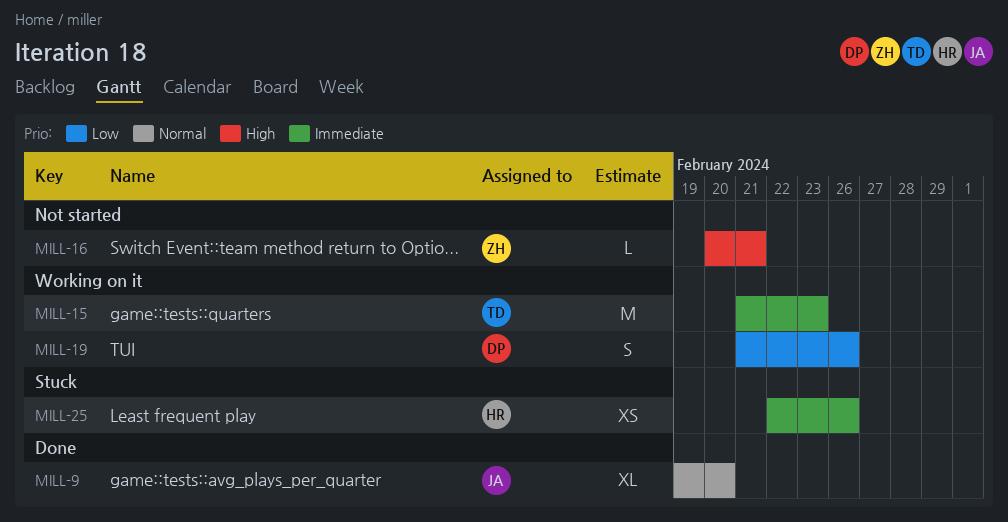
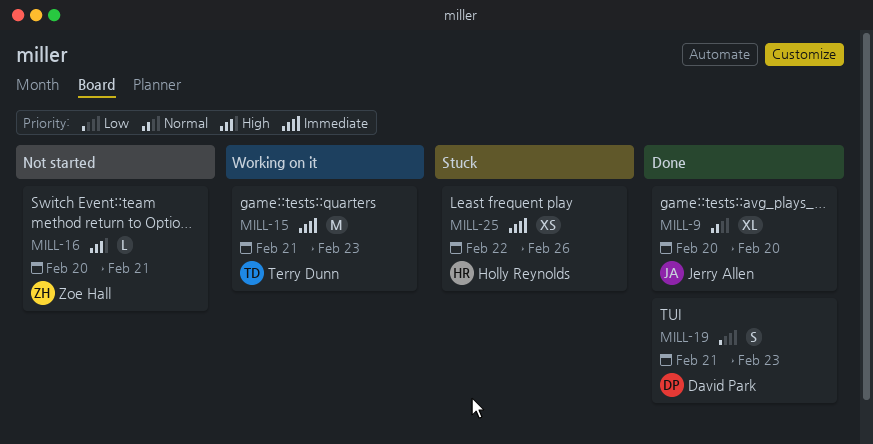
MILL-9, start: Feb 19 -> Feb 20
MILL-19, status: Working on it -> Done
MILL-19, due: Feb 26 -> Feb 23

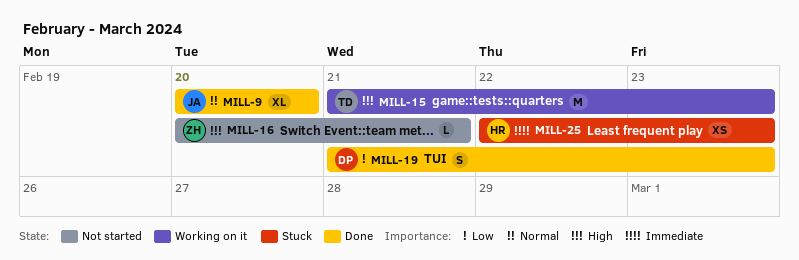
MILL-15, priority: Immediate -> High
MILL-25, due: Feb 26 -> Feb 23

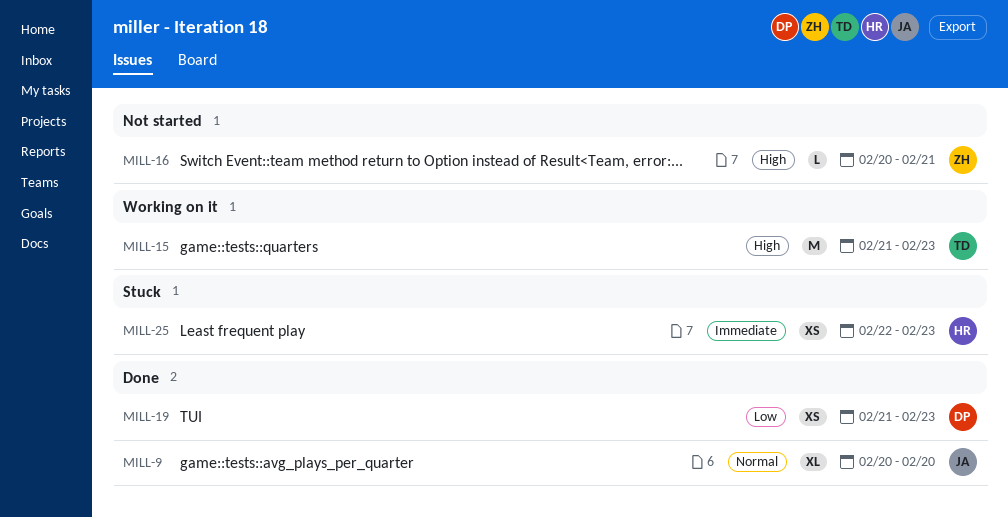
MILL-19, estimate: S -> XS

